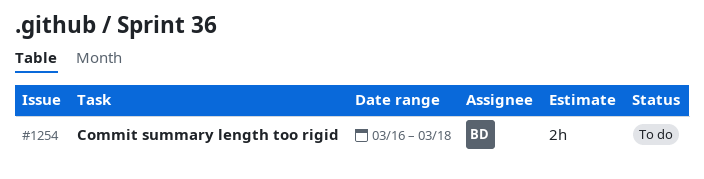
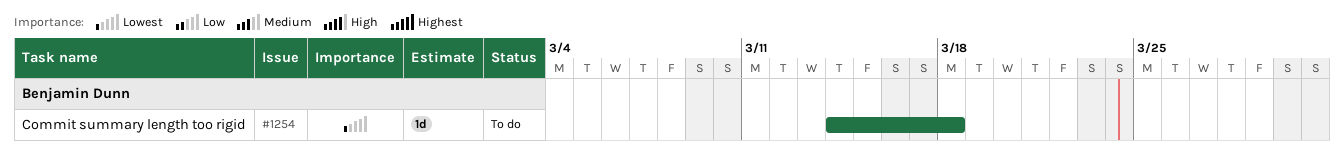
#1254, estimate: 2h -> 1d
#1254, start: Mar 16 -> Mar 14

